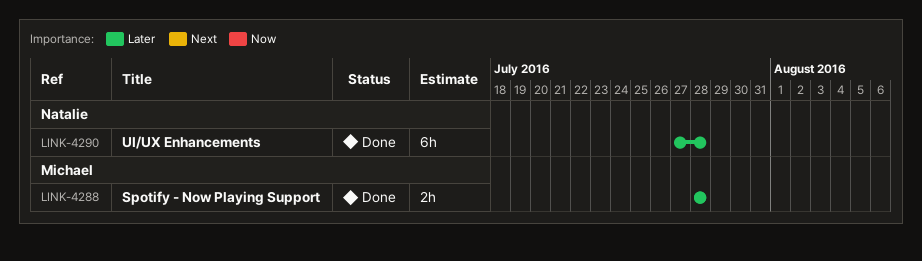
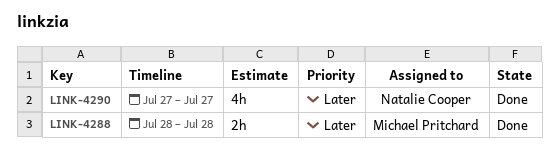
LINK-4290, estimate: 6h -> 4h
LINK-4290, due: Jul 28 -> Jul 27

